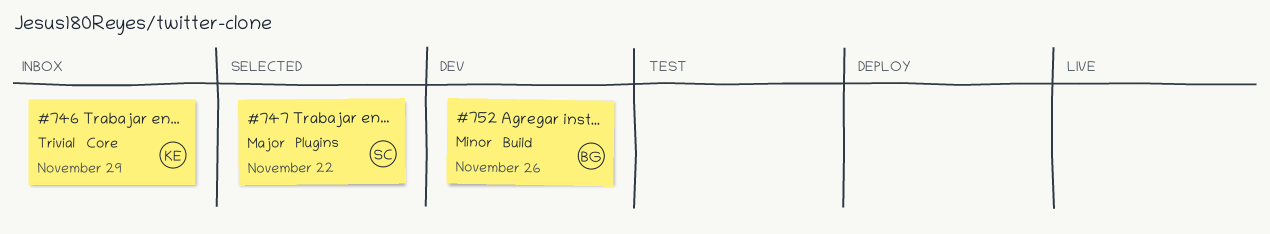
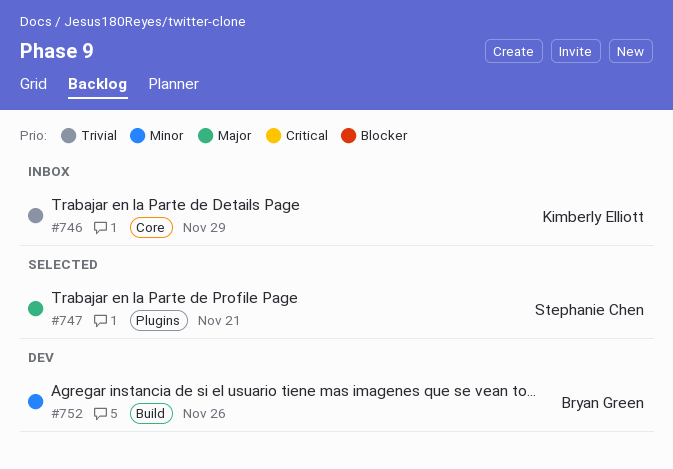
#747, due: Nov 22 -> Nov 21

